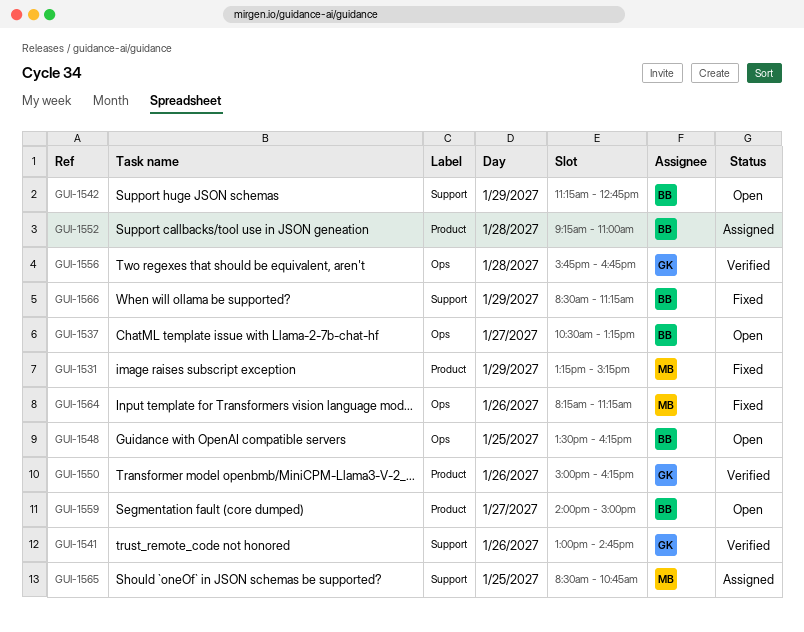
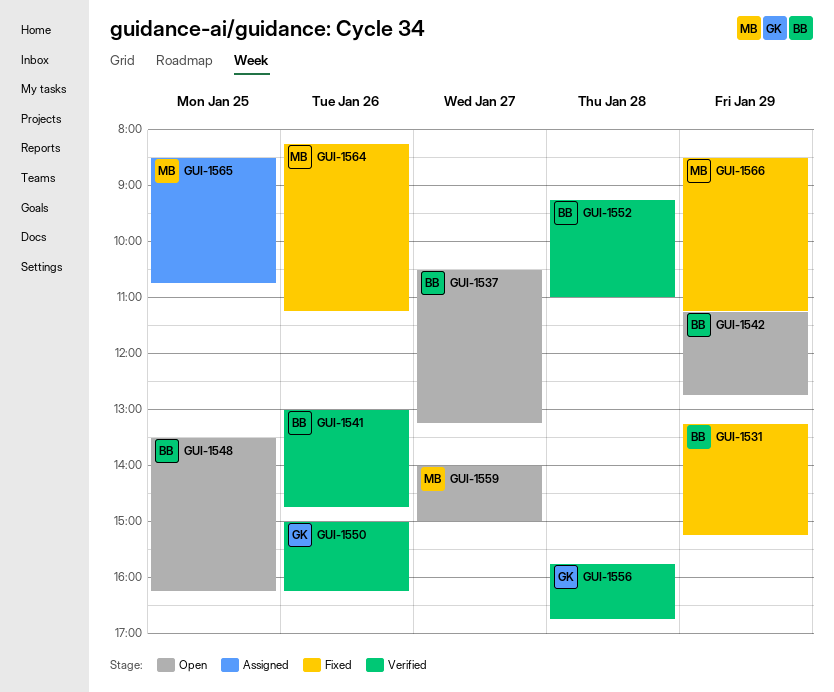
GUI-1531, owner: MB -> BB
GUI-1541, owner: GK -> BB
GUI-1552, status: Assigned -> Verified
GUI-1559, owner: BB -> MB
GUI-1566, owner: BB -> MB

